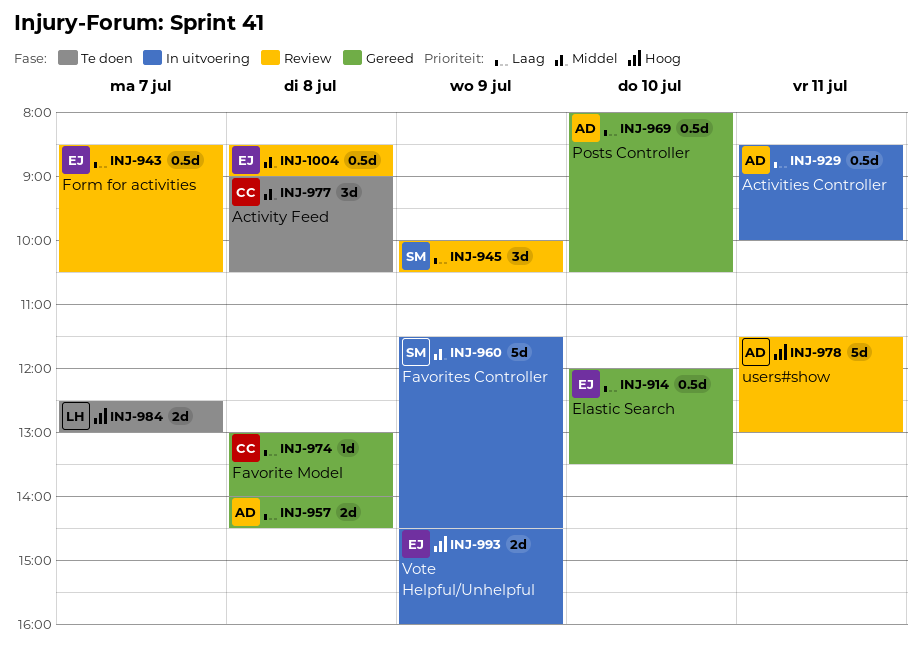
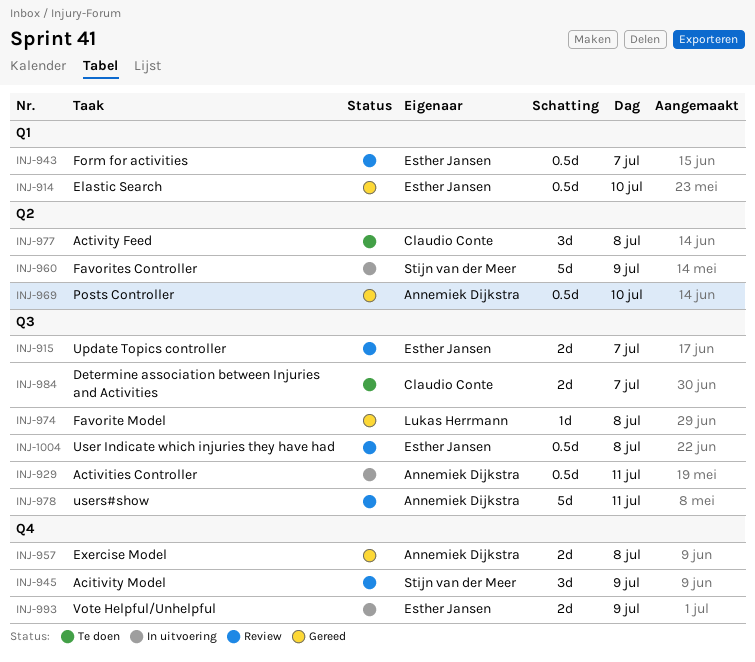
INJ-915: none -> present
INJ-974, owner: Claudio Conte -> Lukas Herrmann
INJ-984, owner: Lukas Herrmann -> Claudio Conte

